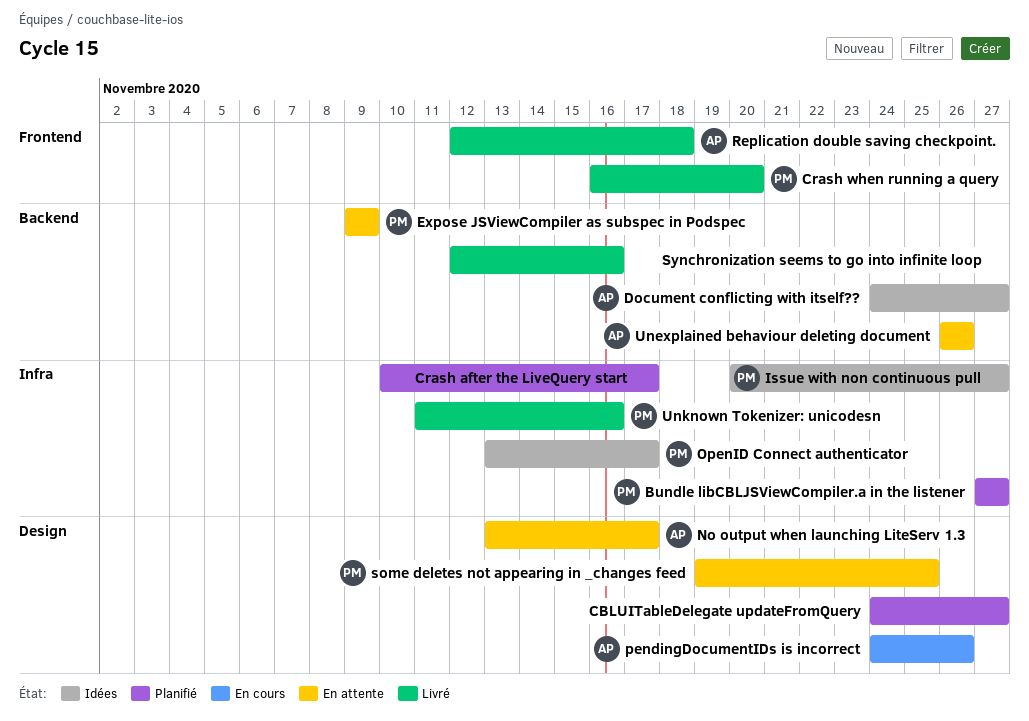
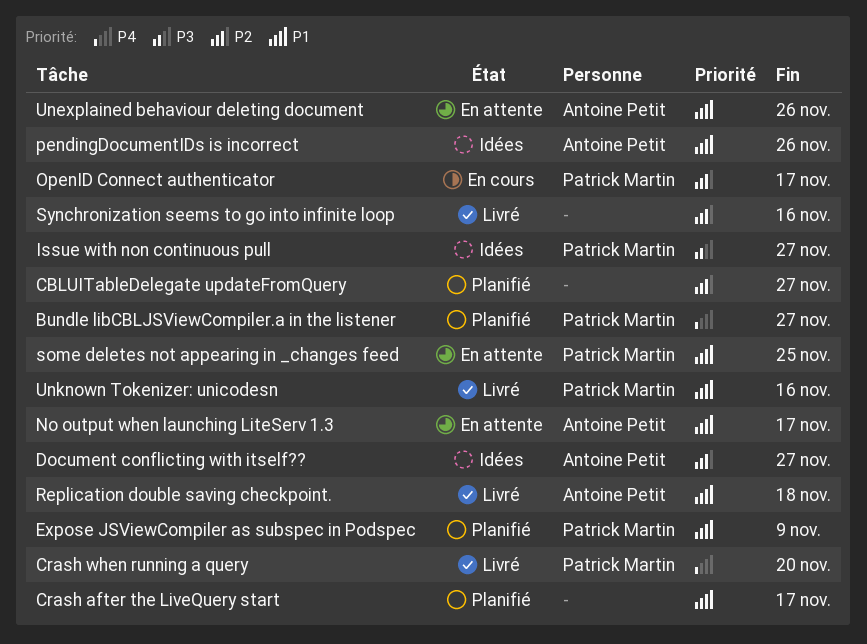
Expose JSViewCompiler as subspec in Podspec, status: En attente -> Planifié
OpenID Connect authenticator, status: Idées -> En cours
pendingDocumentIDs is incorrect, status: En cours -> Idées

